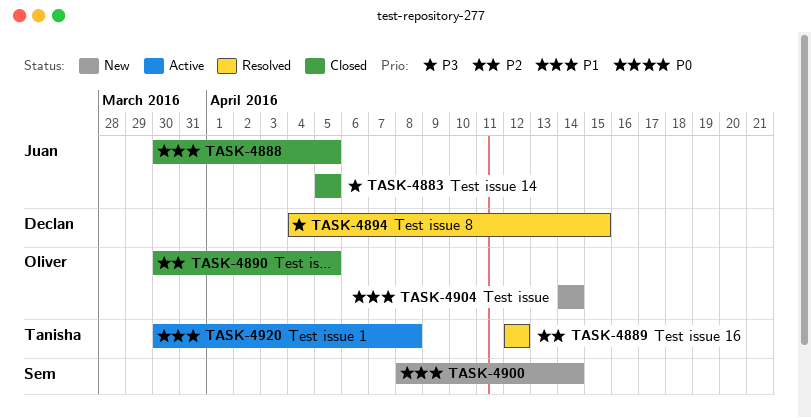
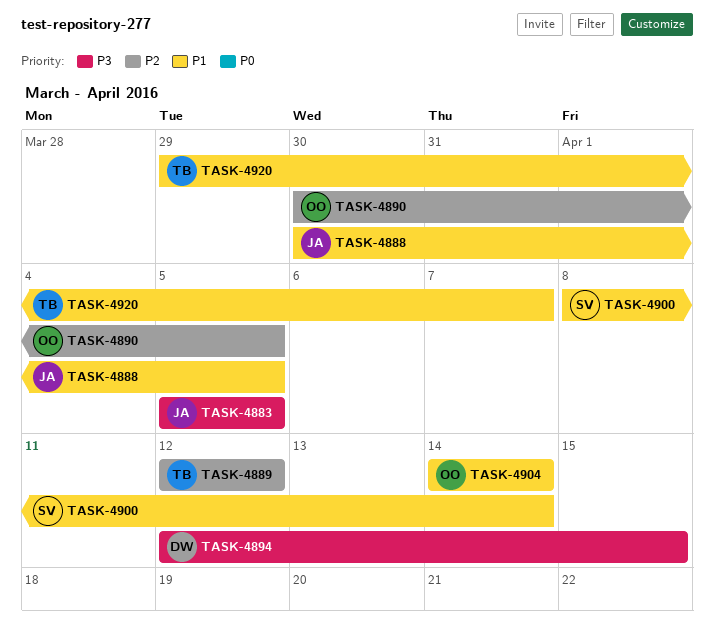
TASK-4894, start: Apr 4 -> Apr 12
TASK-4920, start: Mar 30 -> Mar 29
TASK-4920, due: Apr 8 -> Apr 7

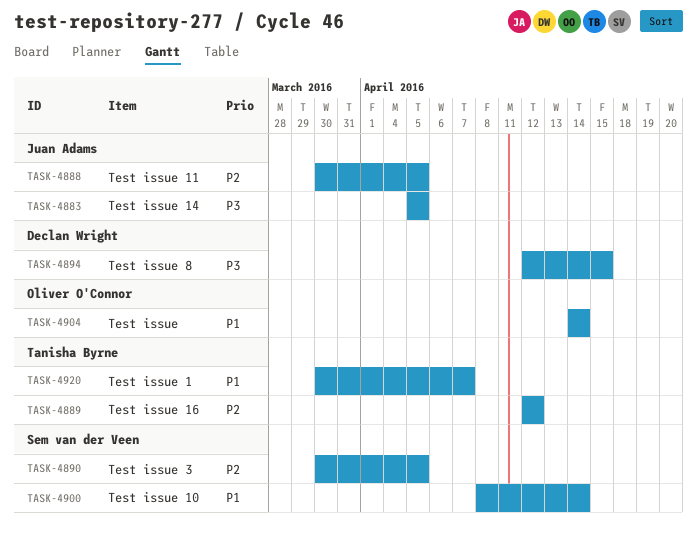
TASK-4888, priority: P1 -> P2
TASK-4890, owner: Oliver O'Connor -> Sem van der Veen
TASK-4920, start: Mar 29 -> Mar 30

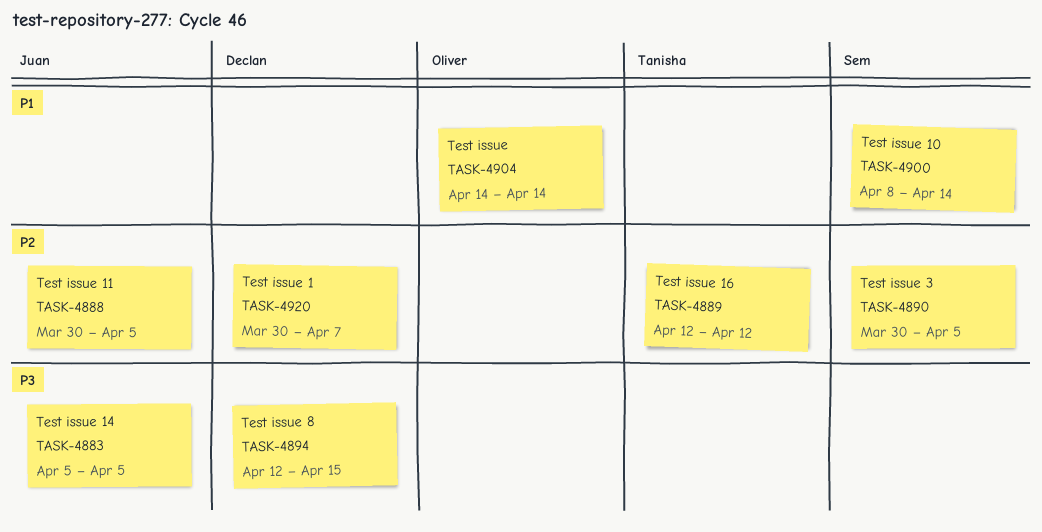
TASK-4920, owner: Tanisha Byrne -> Declan Wright
TASK-4920, priority: P1 -> P2

